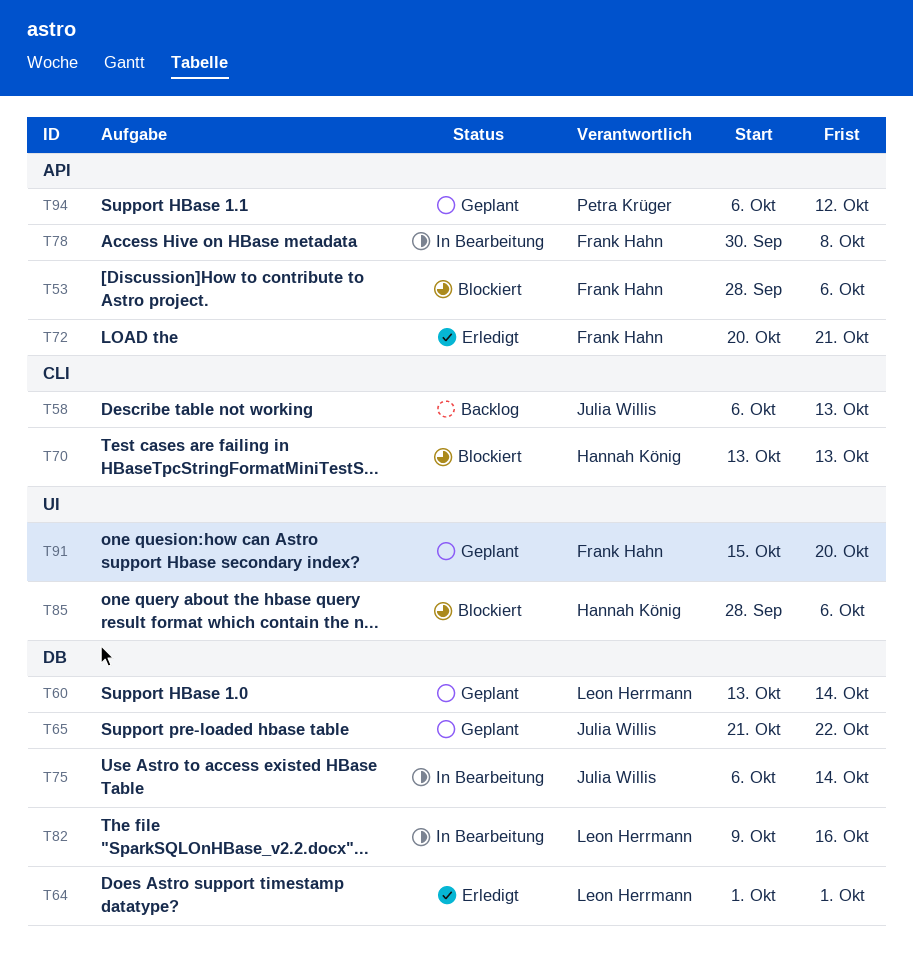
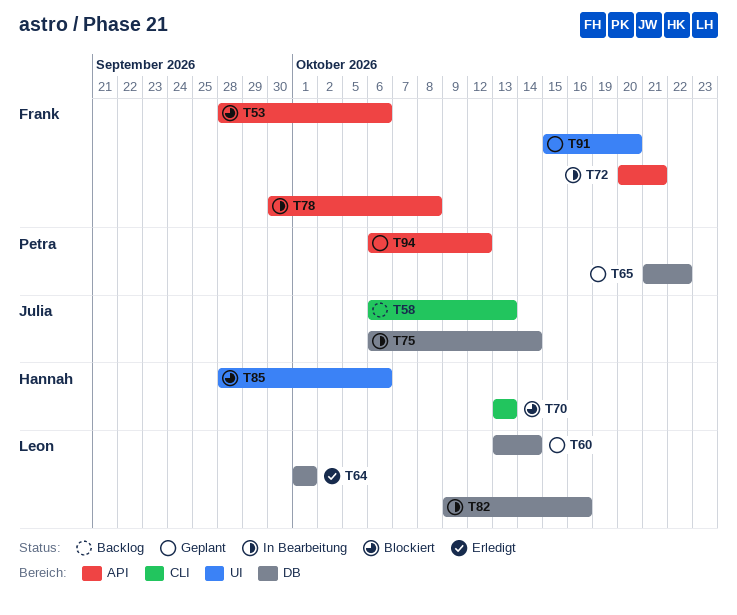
T65, owner: Julia Willis -> Petra Krüger
T72, status: Erledigt -> In Bearbeitung

